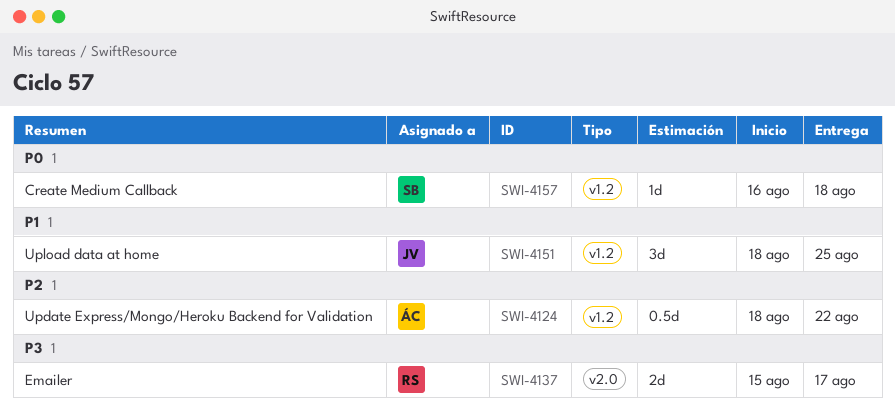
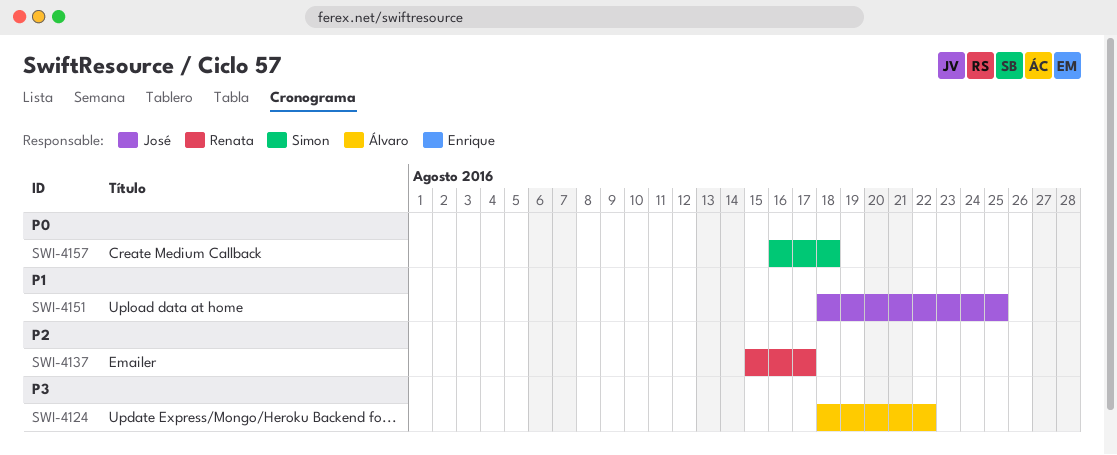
SWI-4124, priority: P2 -> P3
SWI-4137, priority: P3 -> P2

